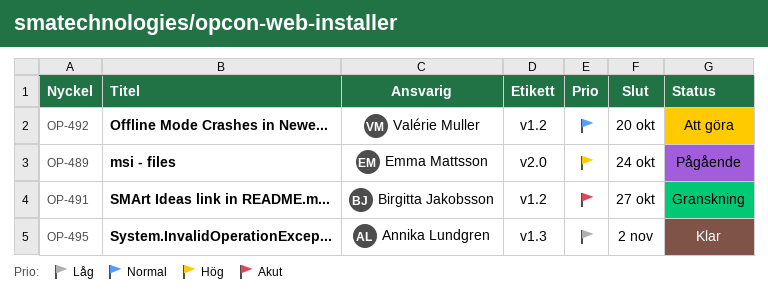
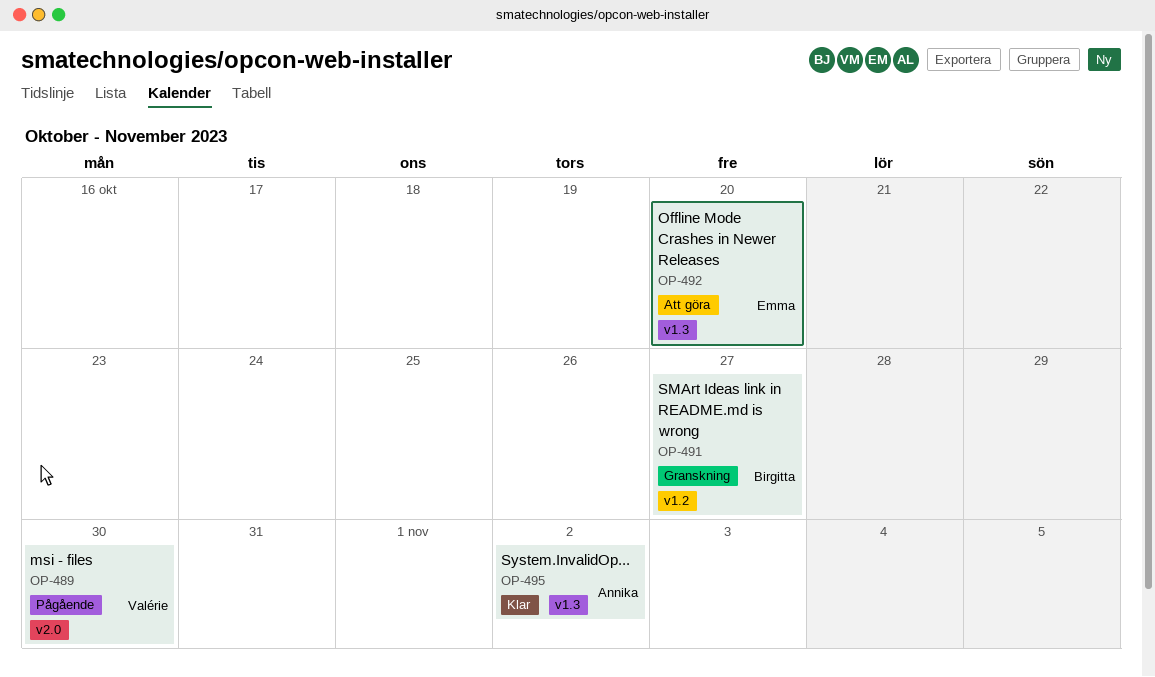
OP-489, owner: Emma Mattsson -> Valérie Muller
OP-489, due: Oct 24 -> Oct 30
OP-492, owner: Valérie Muller -> Emma Mattsson
OP-492, label: v1.2 -> v1.3

